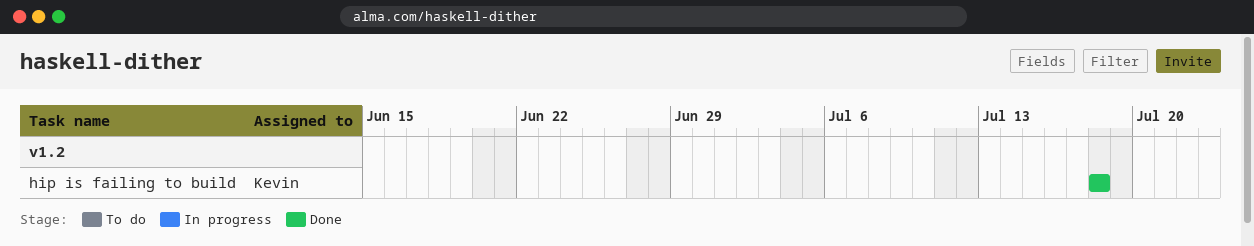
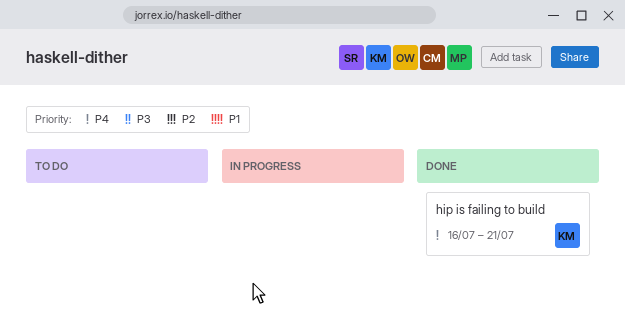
hip is failing to build, start: Jul 18 -> Jul 16
hip is failing to build, due: Jul 18 -> Jul 21

